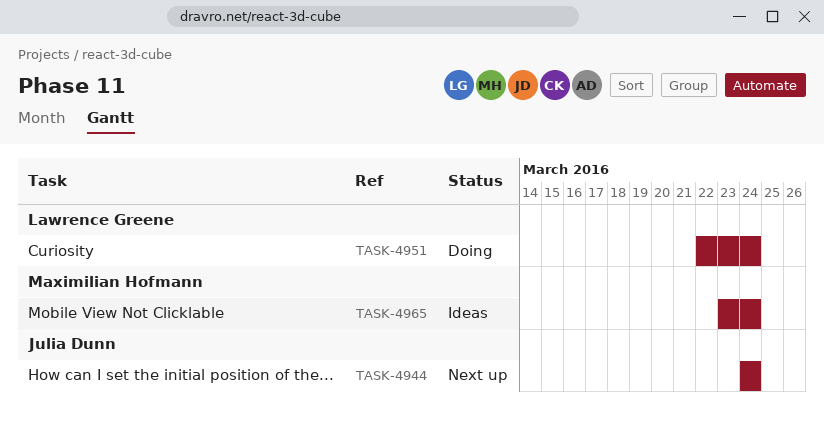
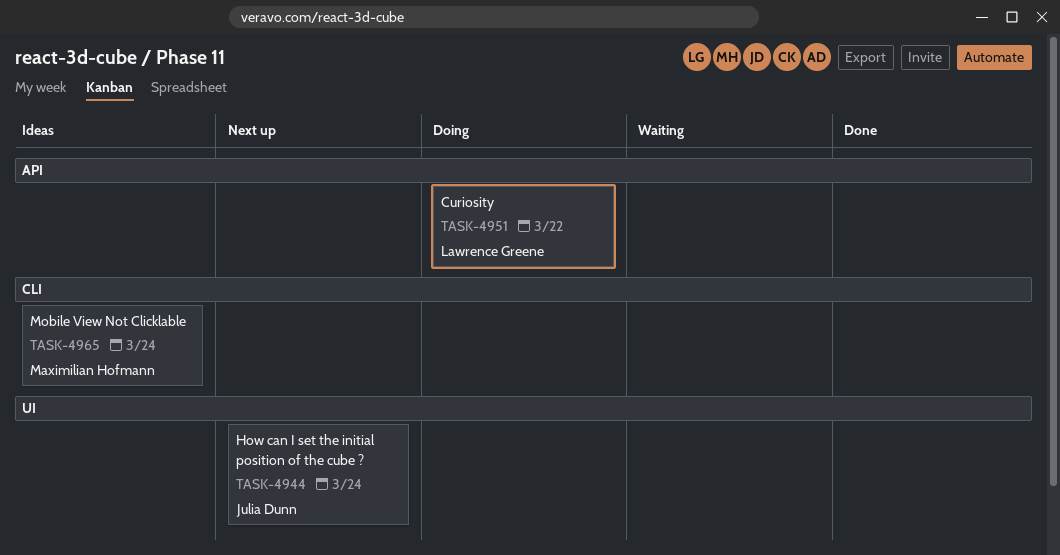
TASK-4951, due: Mar 24 -> Mar 22

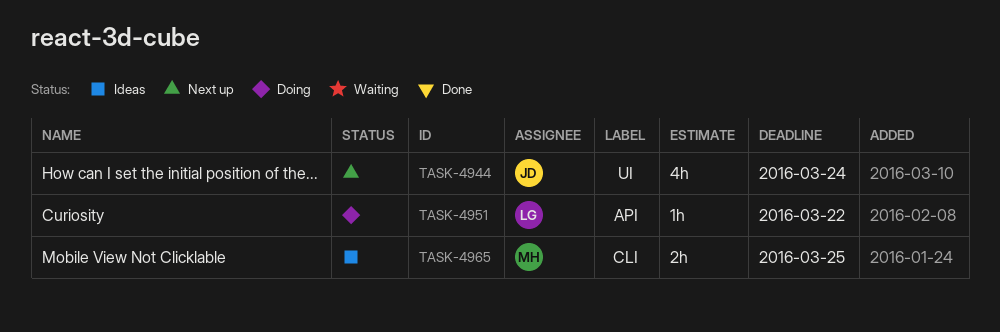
TASK-4965, due: Mar 24 -> Mar 25

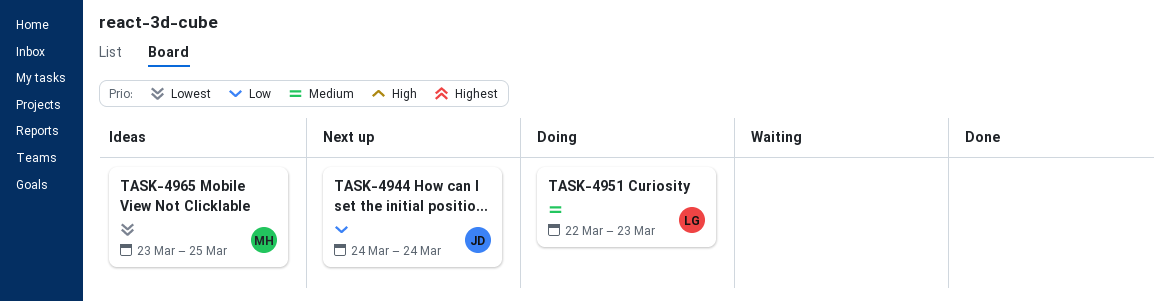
TASK-4951, due: Mar 22 -> Mar 23

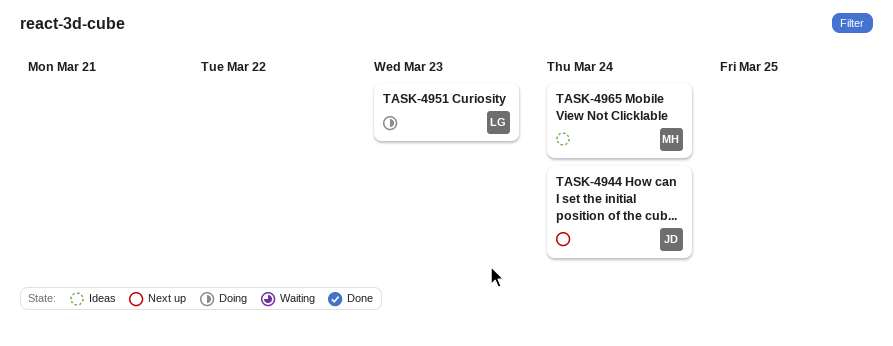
TASK-4965, due: Mar 25 -> Mar 24

